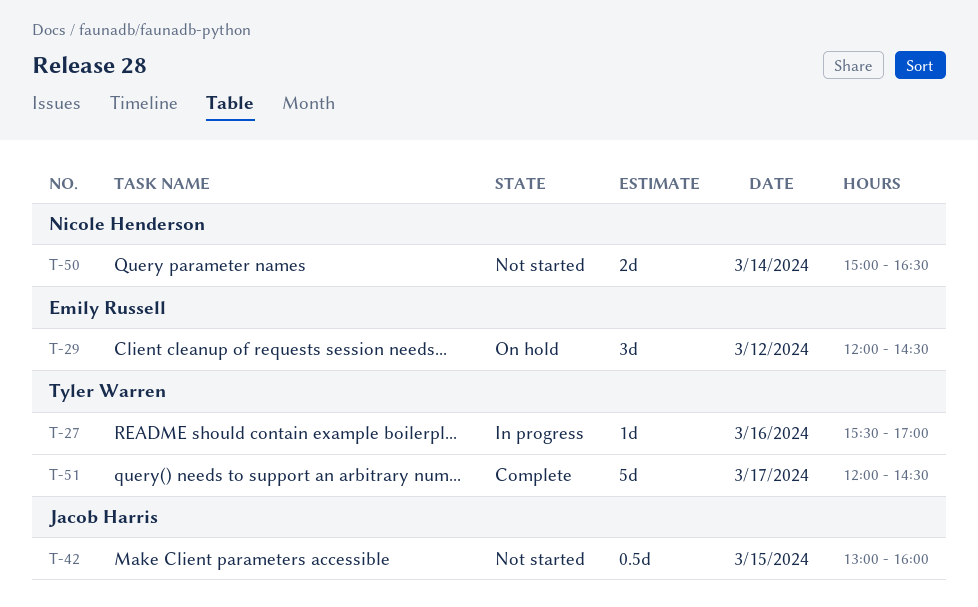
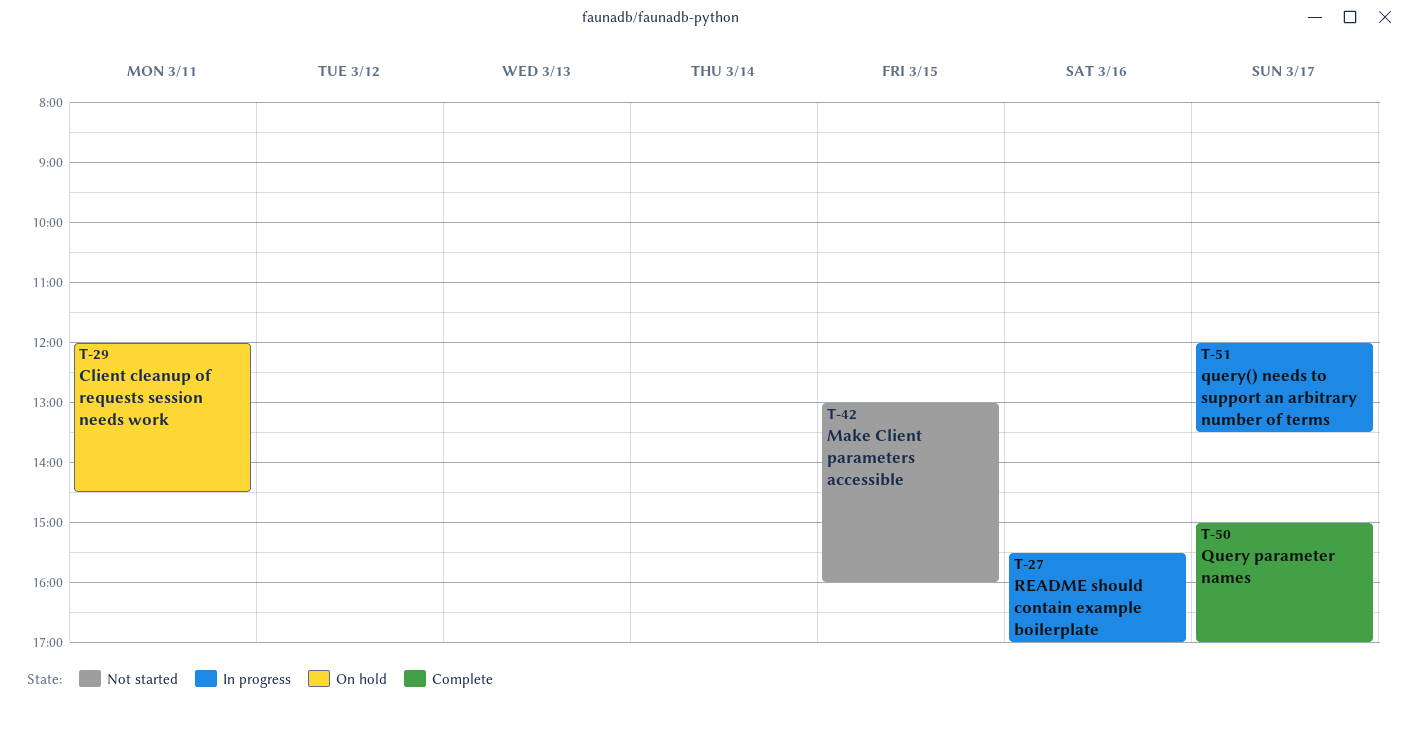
T-29, day: Mar 12 -> Mar 11
T-50, status: Not started -> Complete
T-50, day: Mar 14 -> Mar 17
T-50, ends: 16:30 -> 17:00
T-51, status: Complete -> In progress
T-51, ends: 14:30 -> 13:30

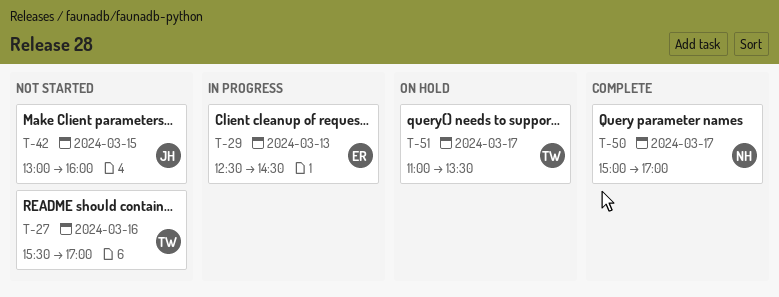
T-27, status: In progress -> Not started
T-29, status: On hold -> In progress
T-29, day: Mar 11 -> Mar 13
T-29, begins: 12:00 -> 12:30
T-51, status: In progress -> On hold
T-51, begins: 12:00 -> 11:00

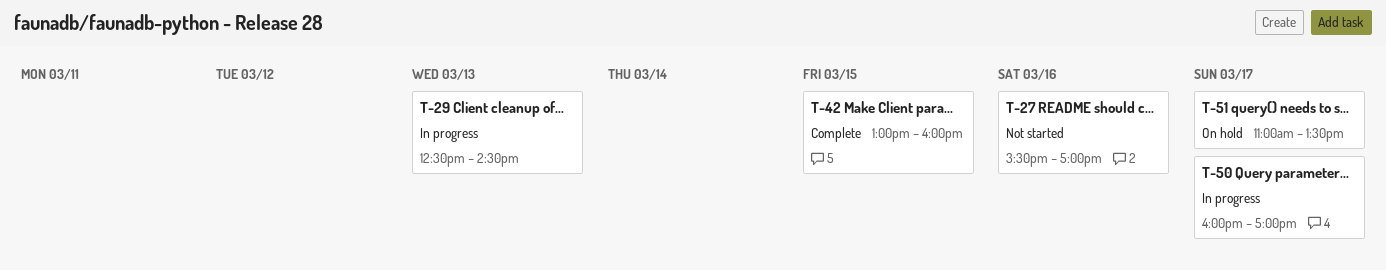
T-42, status: Not started -> Complete
T-50, status: Complete -> In progress
T-50, begins: 15:00 -> 16:00

